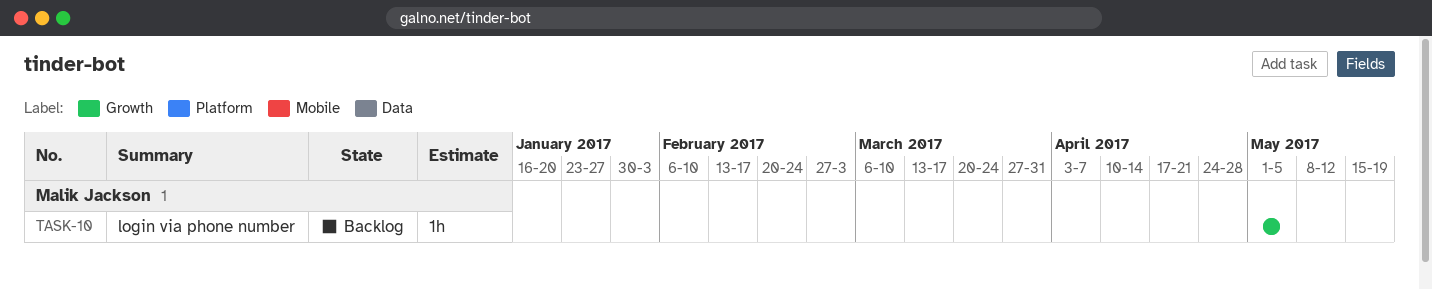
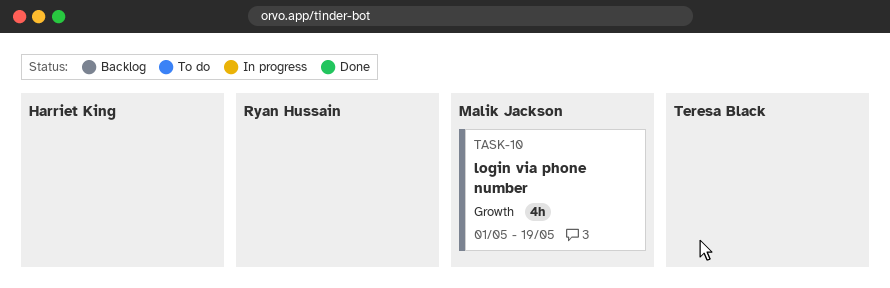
TASK-10, estimate: 1h -> 4h
TASK-10, due: May 5 -> May 19

